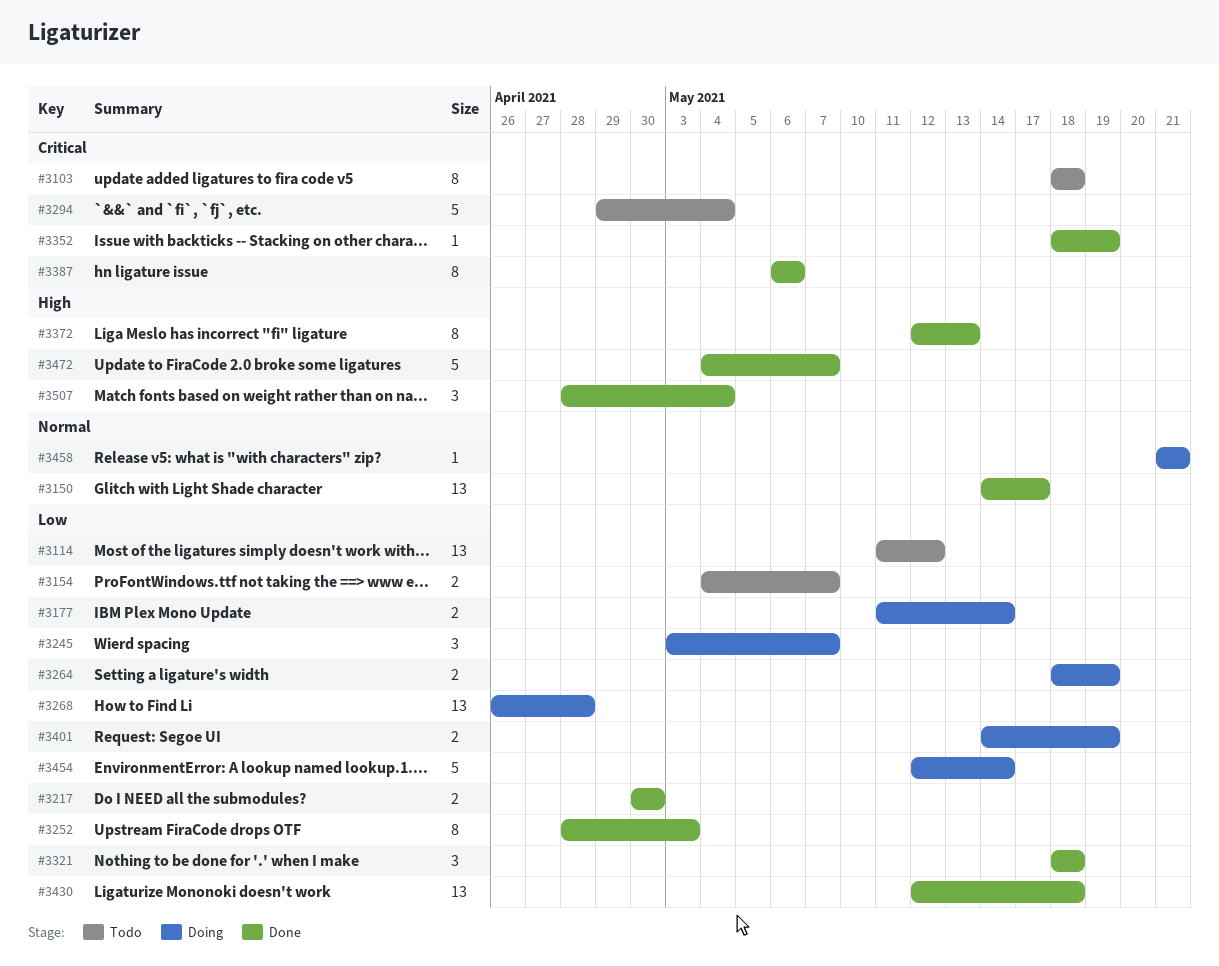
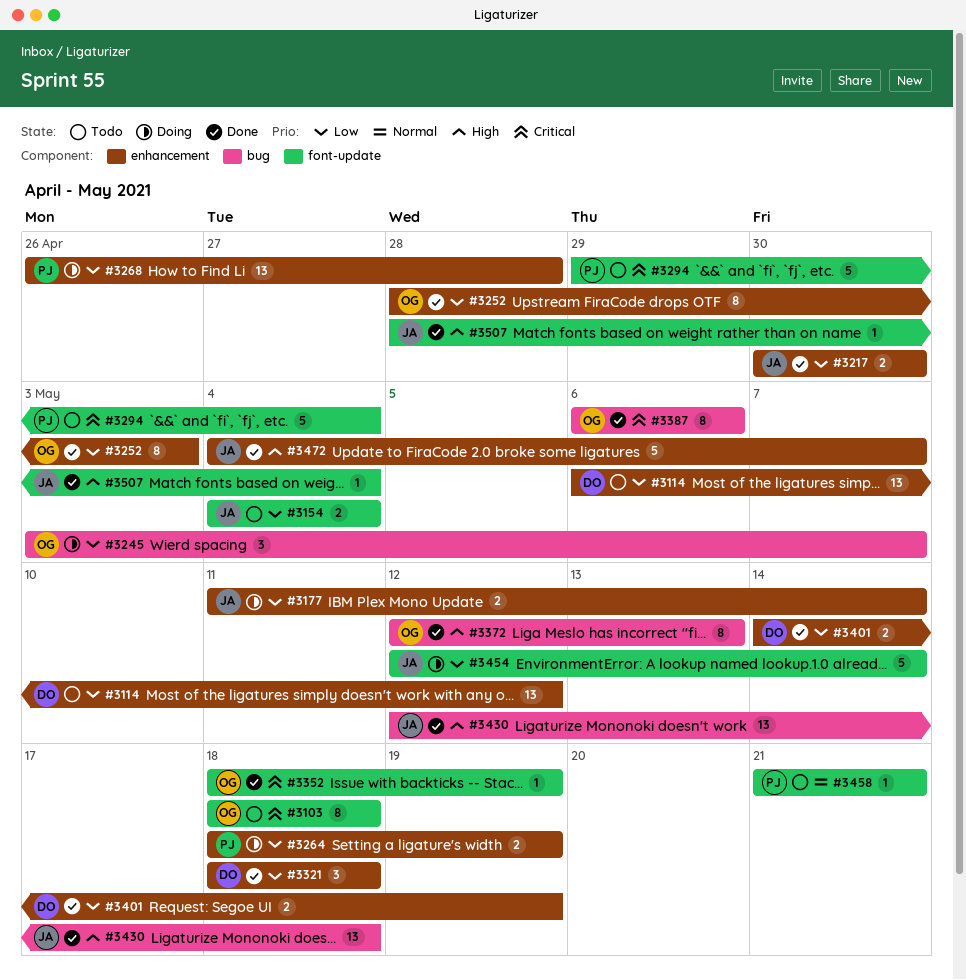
#3114, start: May 11 -> May 6
#3150: present -> none
#3154, due: May 7 -> May 4
#3401, status: Doing -> Done
#3430, priority: Low -> High
#3458, status: Doing -> Todo
#3507, estimate: 3 -> 1

